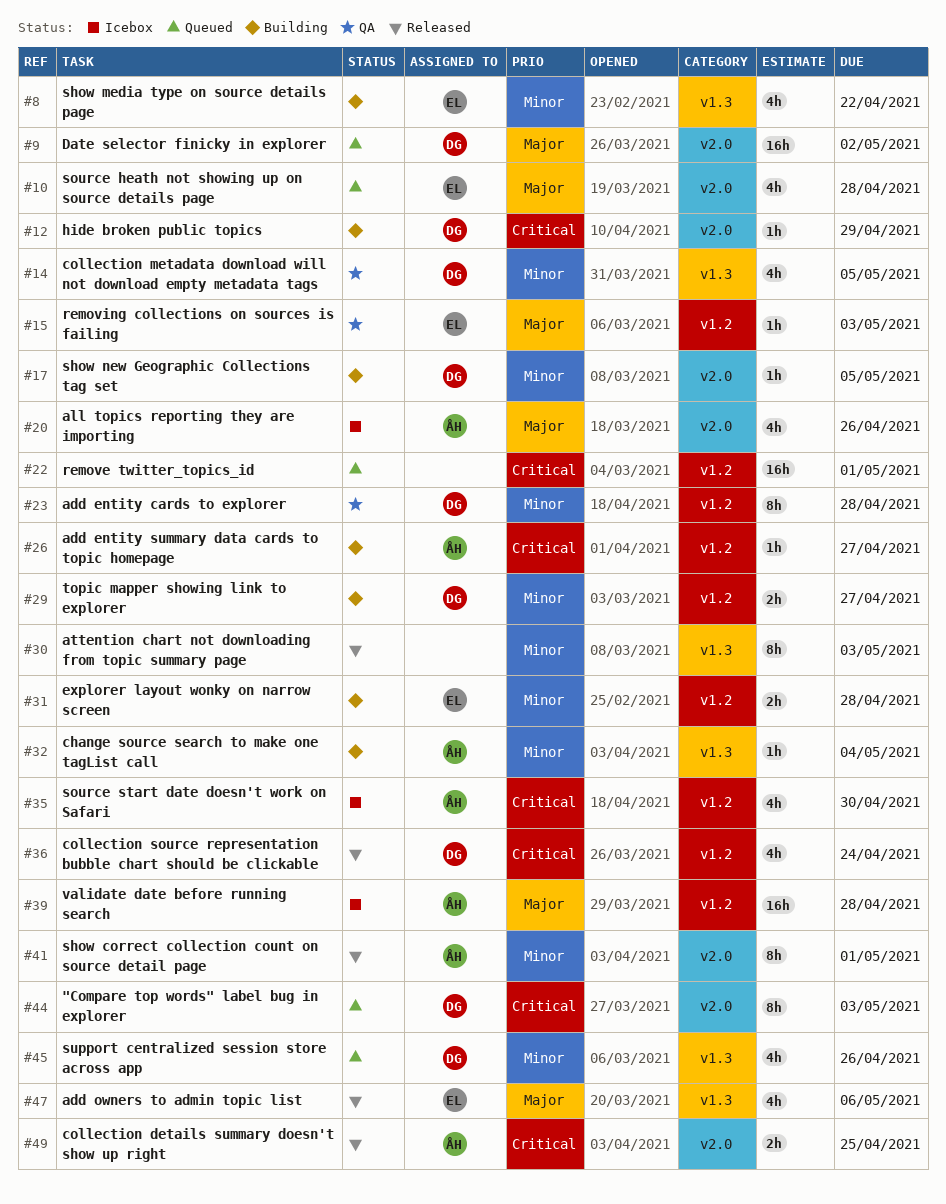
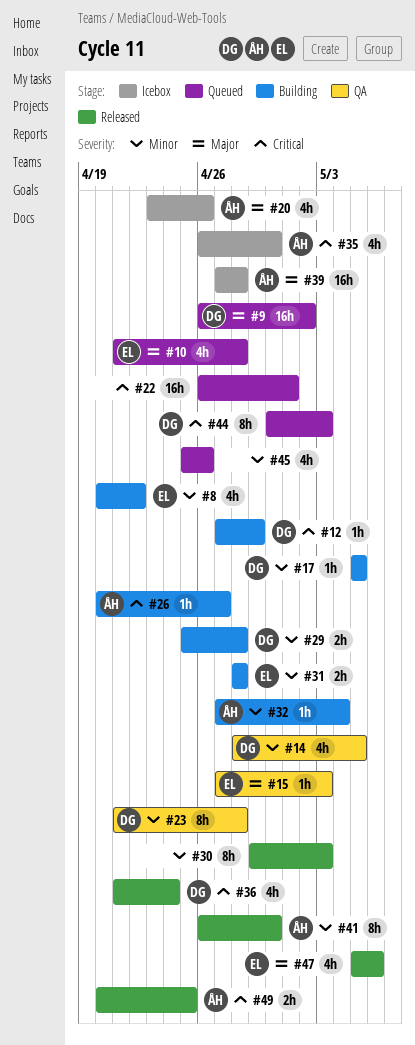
#29, due: Apr 27 -> Apr 28
#41, due: May 1 -> Apr 30
#45, owner: DG -> none

